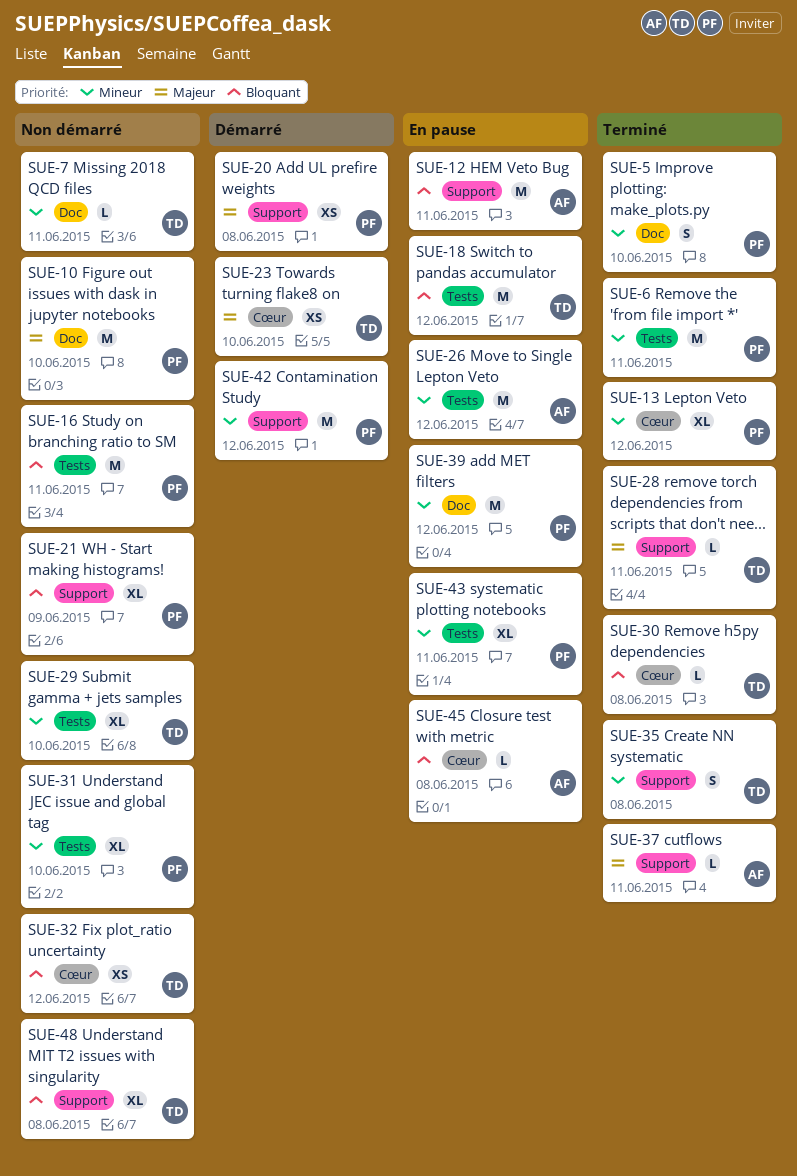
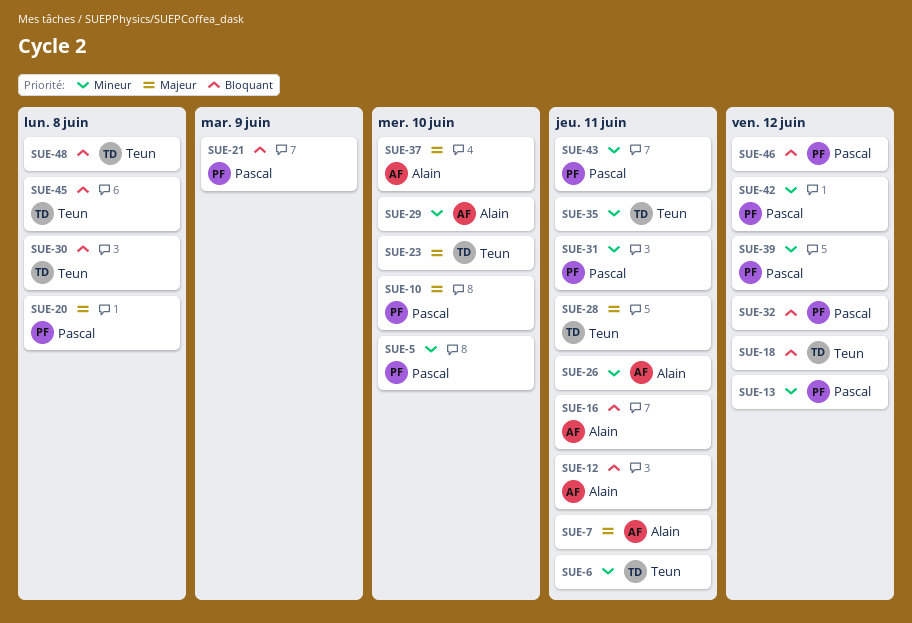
SUE-6, owner: Pascal -> Teun
SUE-7, owner: Teun -> Alain
SUE-7, priority: Mineur -> Majeur
SUE-16, owner: Pascal -> Alain
SUE-26, due: Jun 12 -> Jun 11
SUE-29, owner: Teun -> Alain
SUE-31, due: Jun 10 -> Jun 11
SUE-32, owner: Teun -> Pascal
SUE-35, due: Jun 8 -> Jun 11
SUE-37, due: Jun 11 -> Jun 10
SUE-45, owner: Alain -> Teun
SUE-46: none -> present

